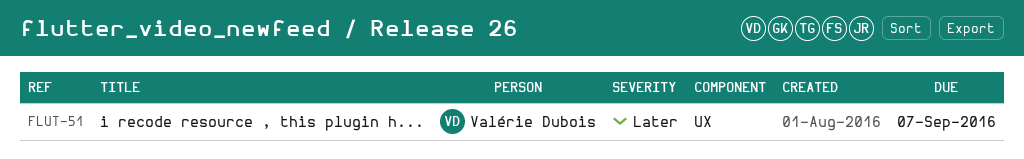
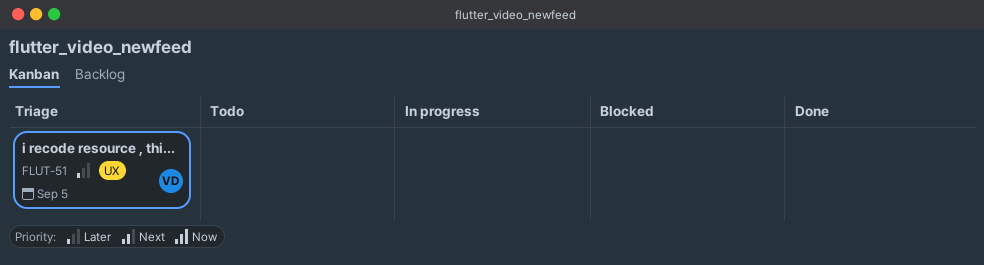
FLUT-51, due: Sep 7 -> Sep 5

